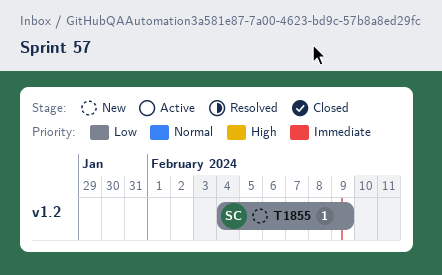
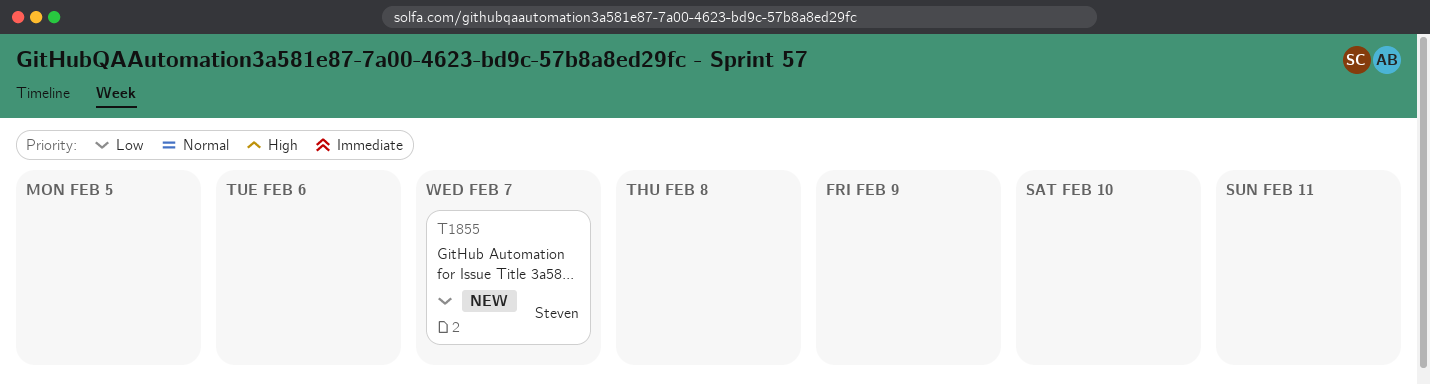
T1855, due: Feb 9 -> Feb 7

